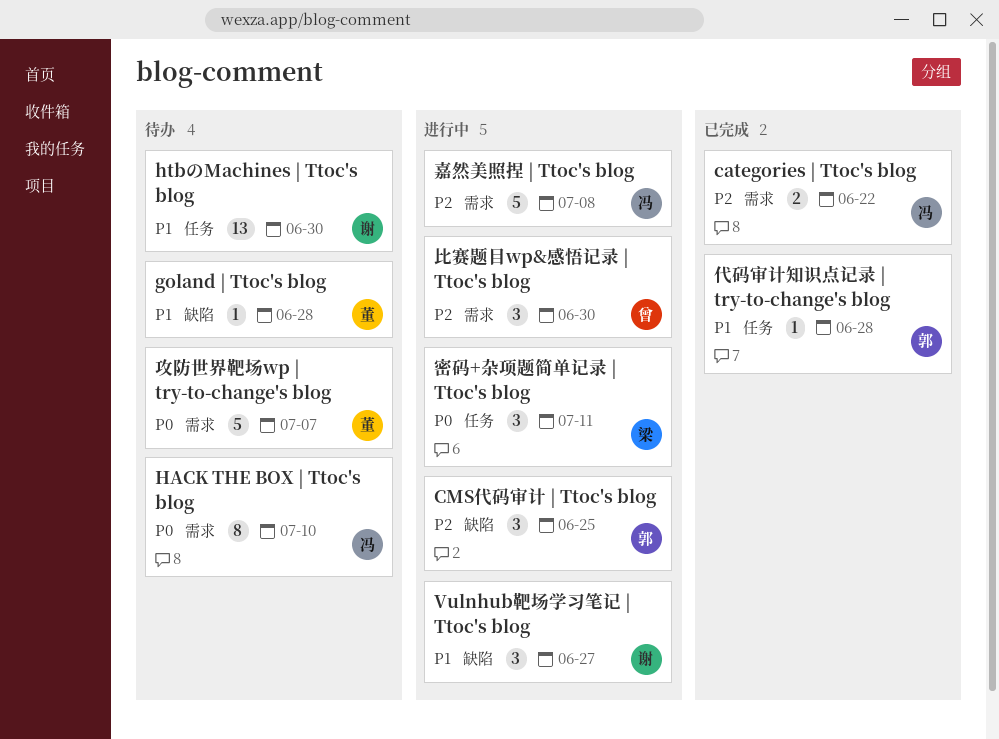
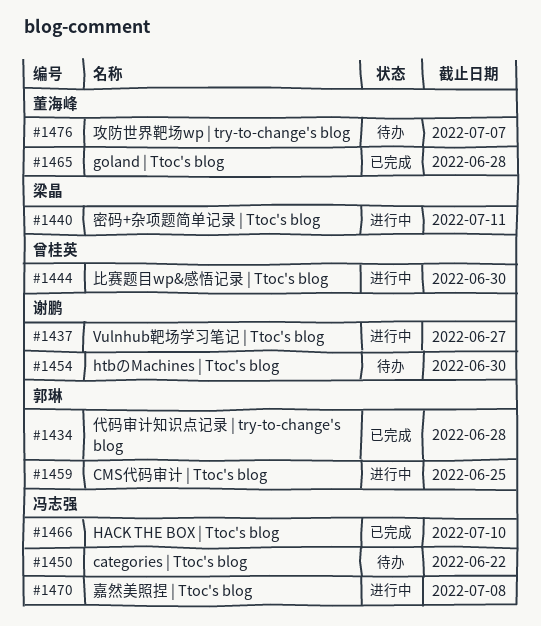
categories | Ttoc's blog, status: 已完成 -> 待办
goland | Ttoc's blog, status: 待办 -> 已完成
HACK THE BOX | Ttoc's blog, status: 待办 -> 已完成

